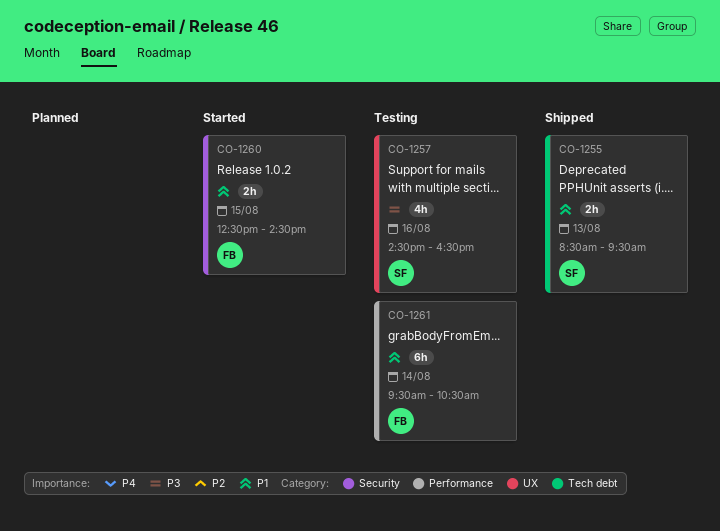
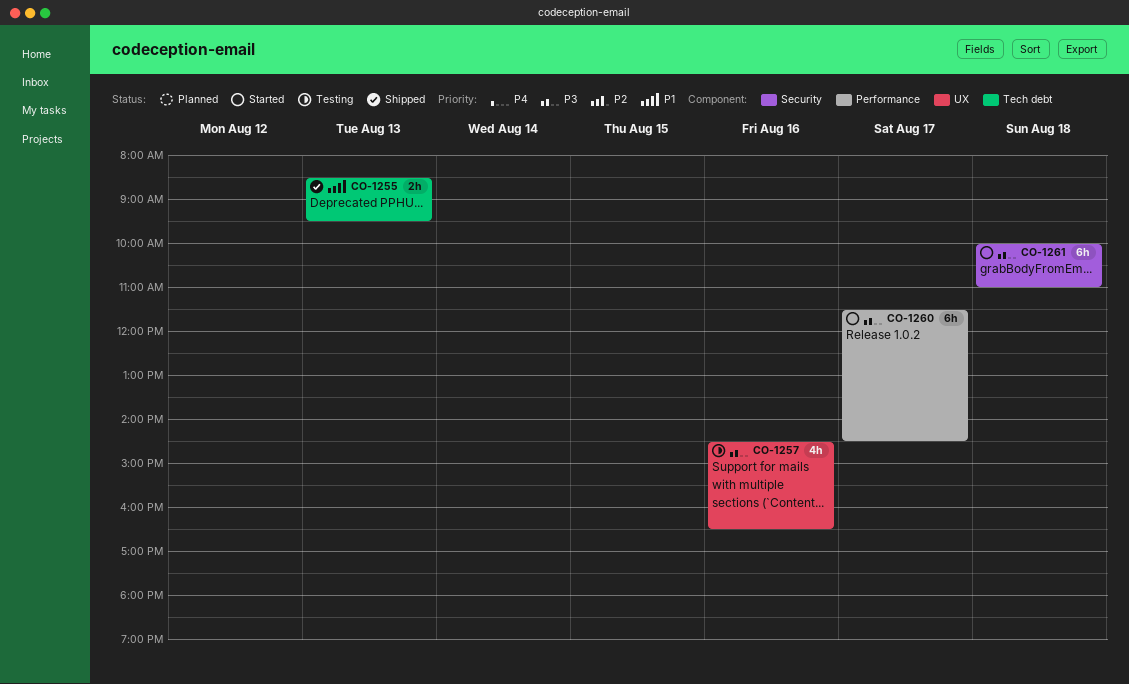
CO-1260, priority: P1 -> P3
CO-1260, label: Security -> Performance
CO-1260, estimate: 2h -> 6h
CO-1260, day: Aug 15 -> Aug 17
CO-1260, begins: 12:30 -> 11:30
CO-1261, status: Testing -> Started
CO-1261, priority: P1 -> P3
CO-1261, label: Performance -> Security
CO-1261, day: Aug 14 -> Aug 18
CO-1261, begins: 09:30 -> 10:00
CO-1261, ends: 10:30 -> 11:00

